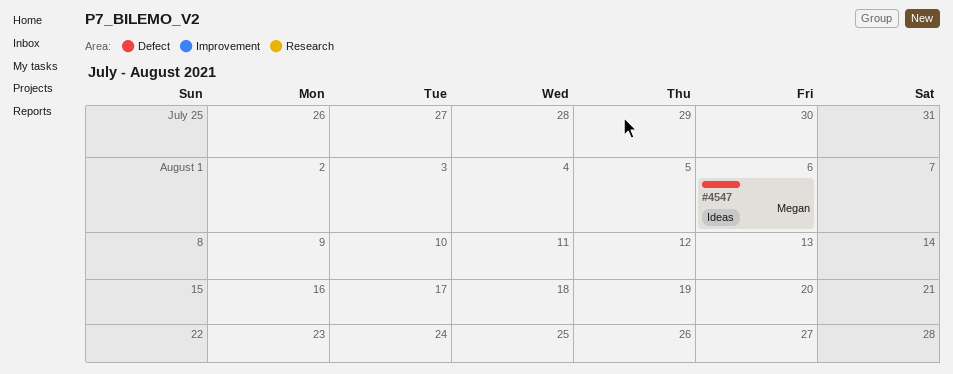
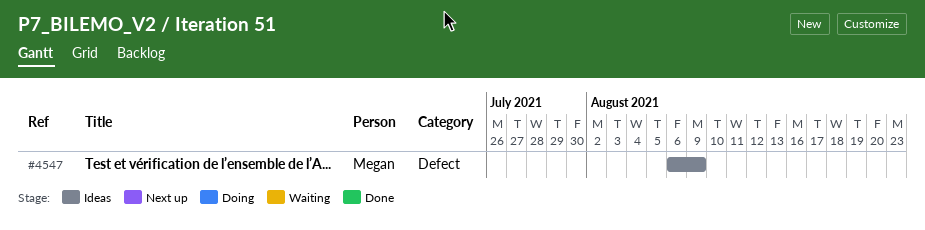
#4547, due: Aug 6 -> Aug 9

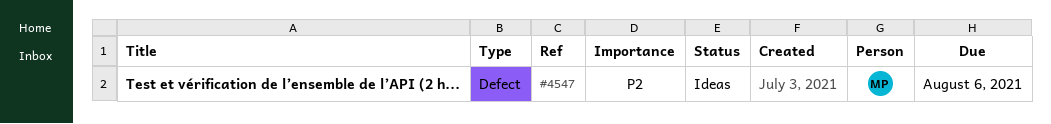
#4547, due: Aug 9 -> Aug 6

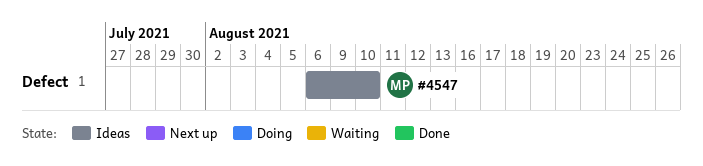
#4547, due: Aug 6 -> Aug 10

